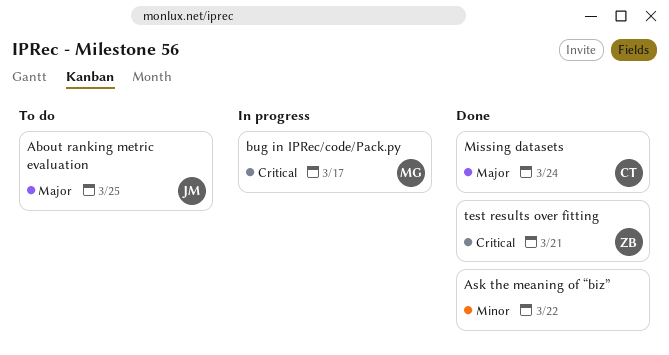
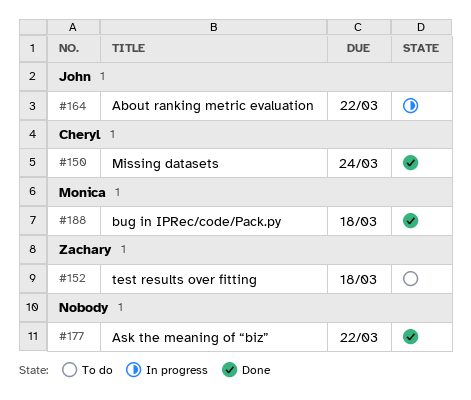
About ranking metric evaluation, status: To do -> In progress
About ranking metric evaluation, due: Mar 25 -> Mar 22
bug in IPRec/code/Pack.py, status: In progress -> Done
bug in IPRec/code/Pack.py, due: Mar 17 -> Mar 18
test results over fitting, status: Done -> To do
test results over fitting, due: Mar 21 -> Mar 18

